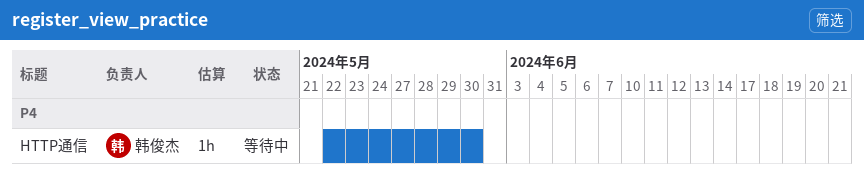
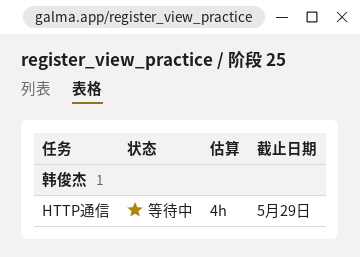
HTTP通信, estimate: 1h -> 4h
HTTP通信, due: May 30 -> May 29

